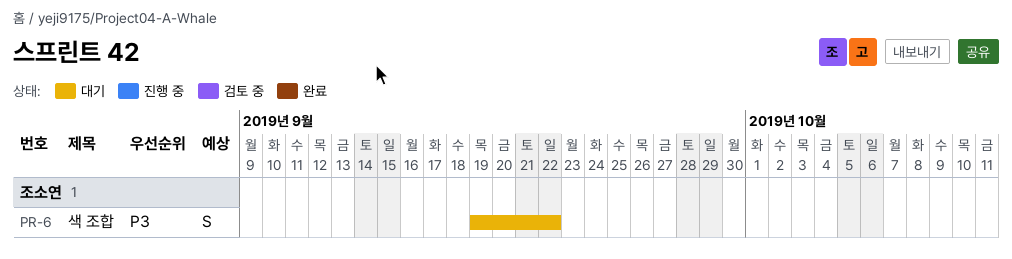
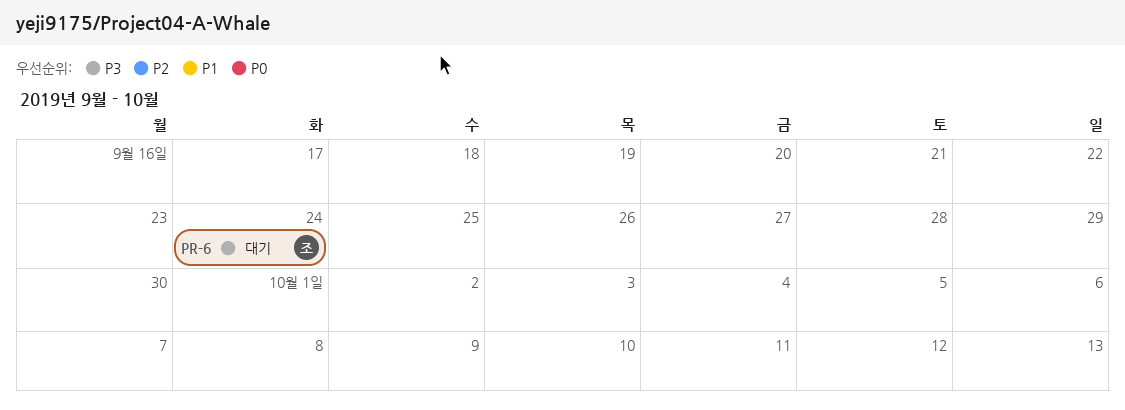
PR-6, due: Sep 22 -> Sep 24

